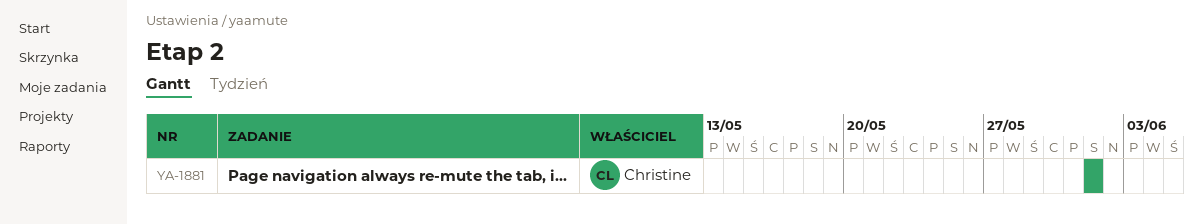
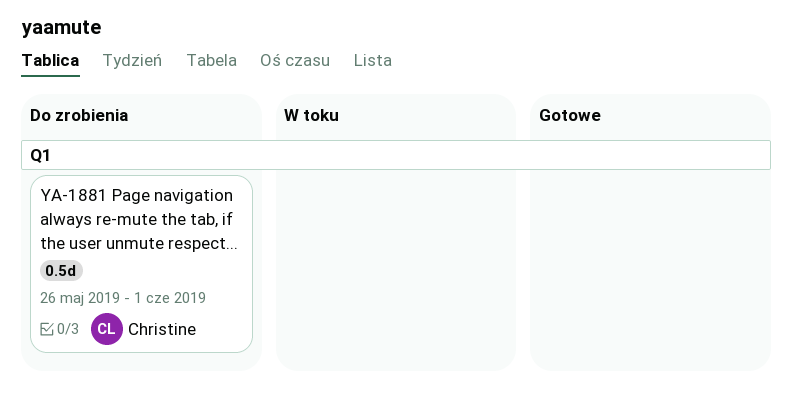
YA-1881, start: Jun 1 -> May 26

